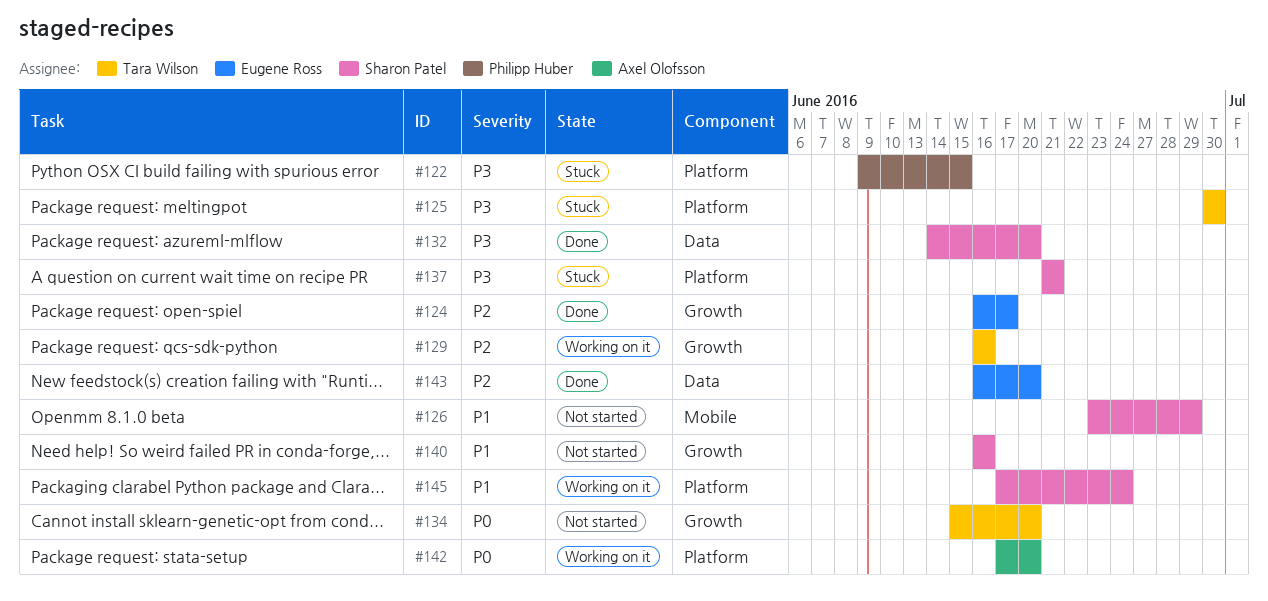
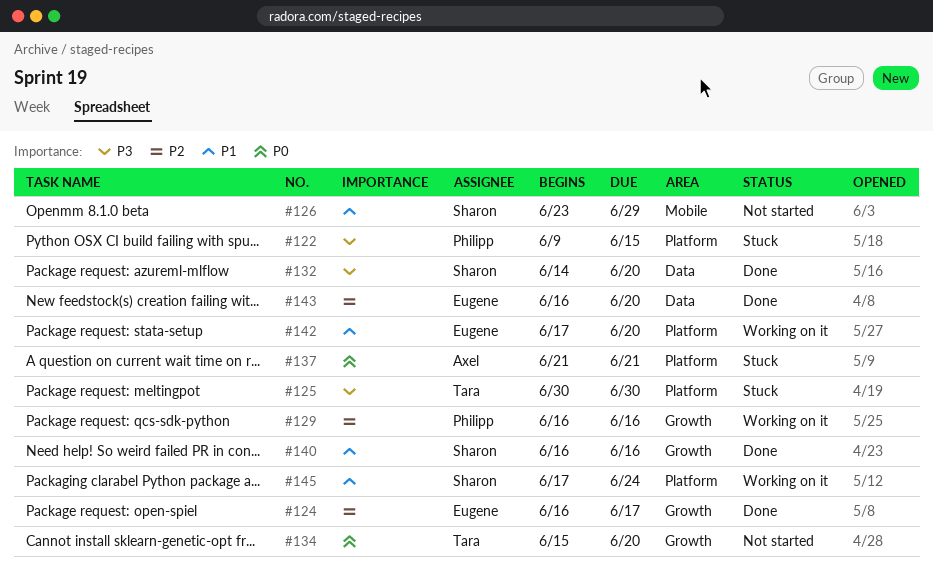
#129, owner: Tara Wilson -> Philipp Huber
#137, owner: Sharon Patel -> Axel Olofsson
#137, priority: P3 -> P0
#140, status: Not started -> Done
#142, owner: Axel Olofsson -> Eugene Ross
#142, priority: P0 -> P1

